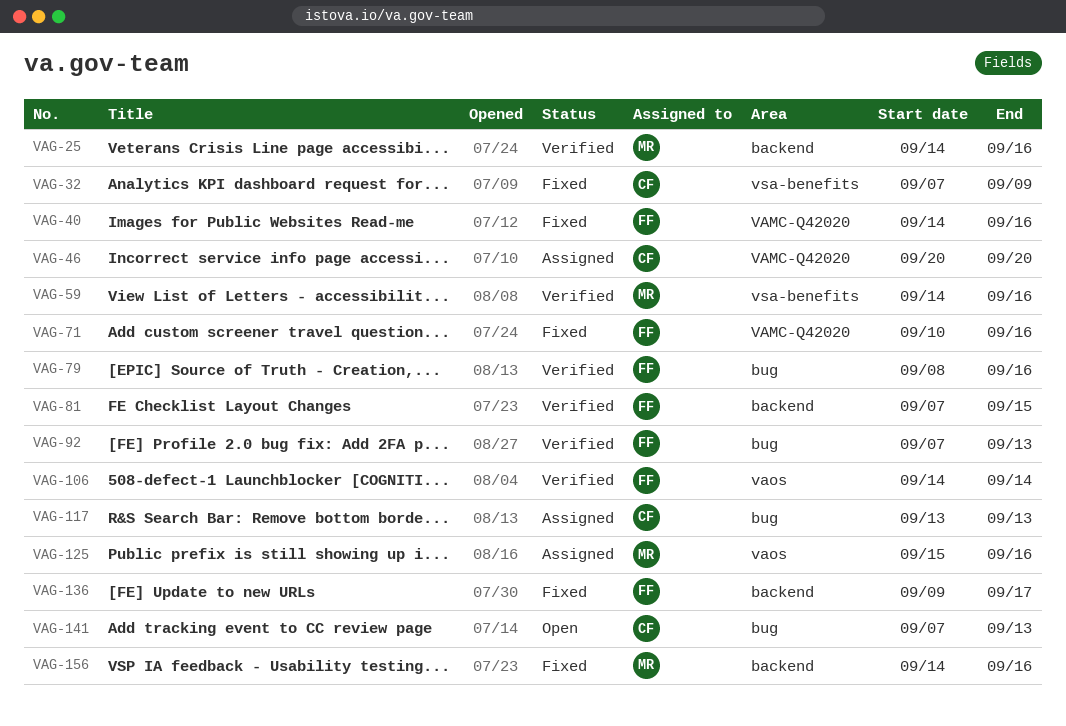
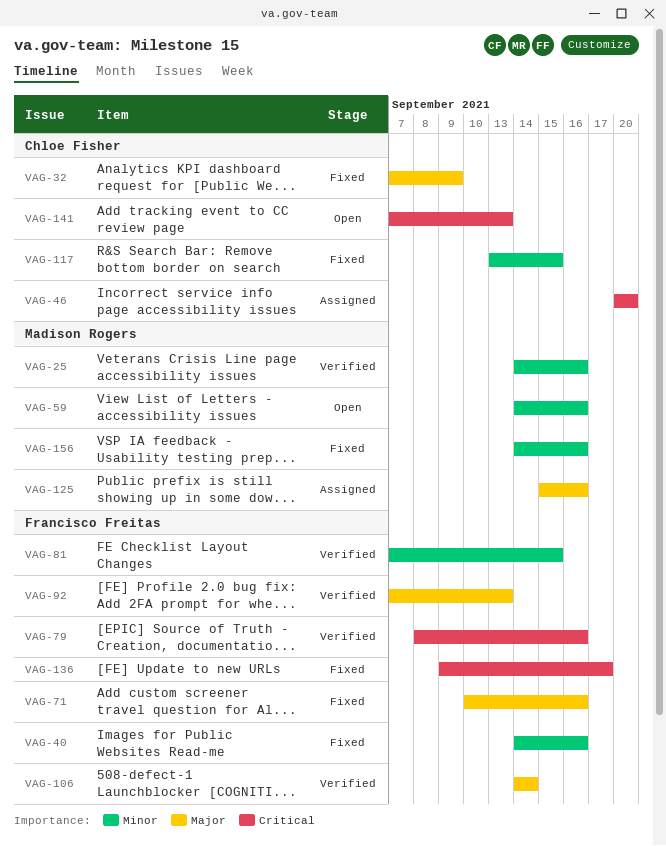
VAG-59, status: Verified -> Open
VAG-117, status: Assigned -> Fixed
VAG-117, due: Sep 13 -> Sep 15

